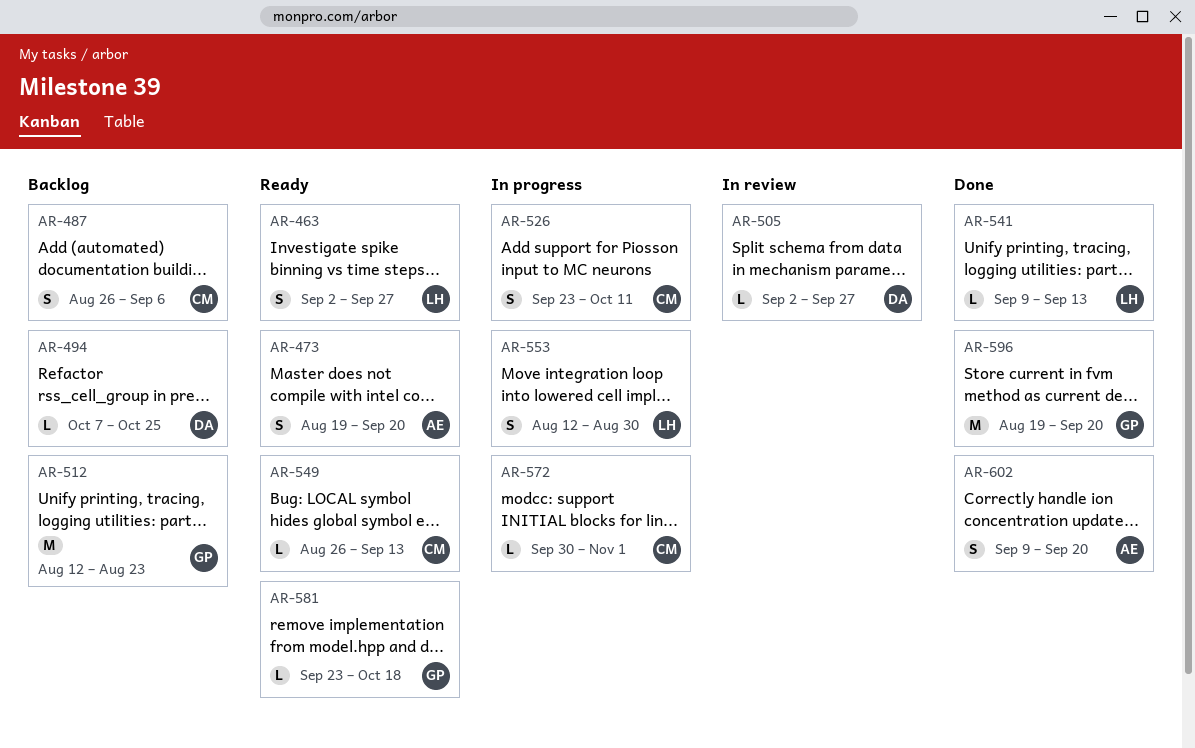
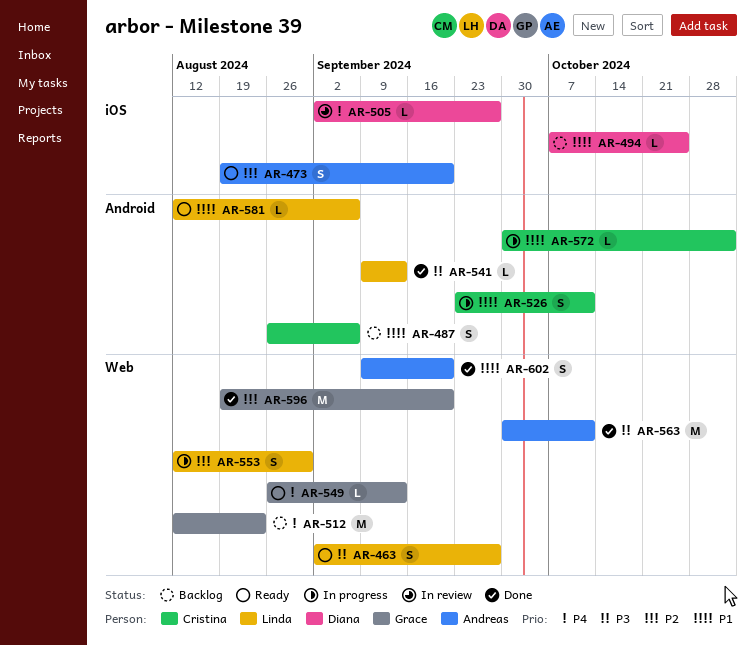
AR-549, owner: Cristina -> Grace
AR-563: none -> present
AR-581, owner: Grace -> Linda
AR-581, start: Sep 23 -> Aug 12
AR-581, due: Oct 18 -> Sep 6

